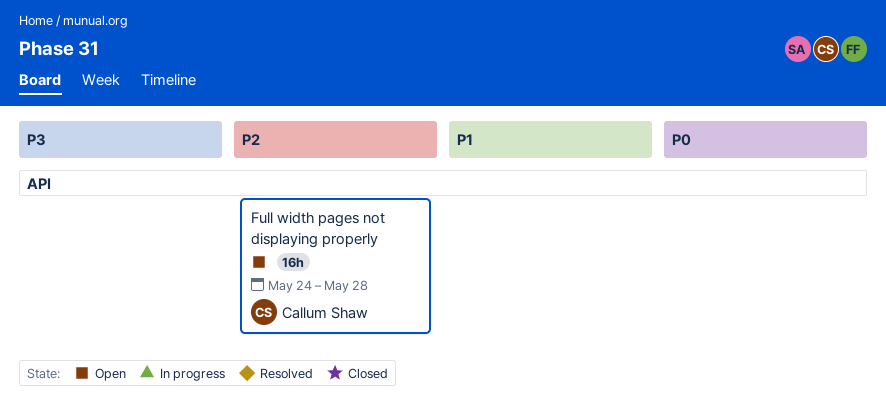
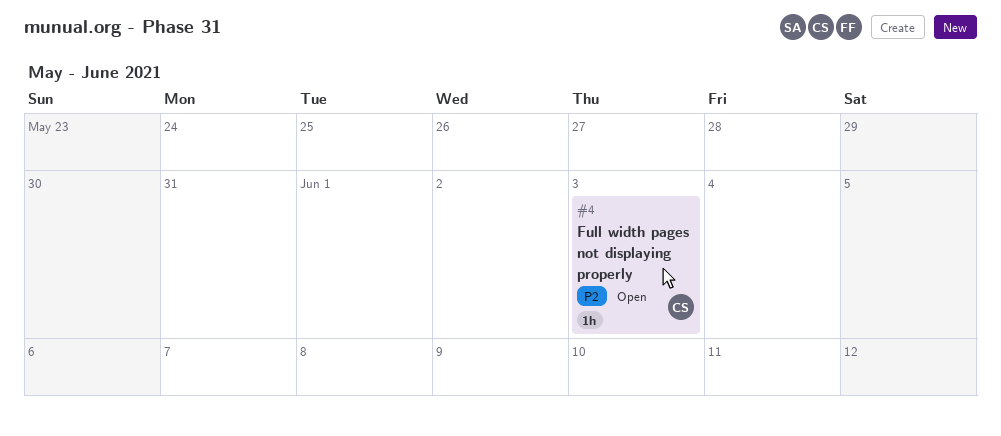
Full width pages not displaying properly, estimate: 16h -> 1h
Full width pages not displaying properly, due: May 28 -> Jun 3

